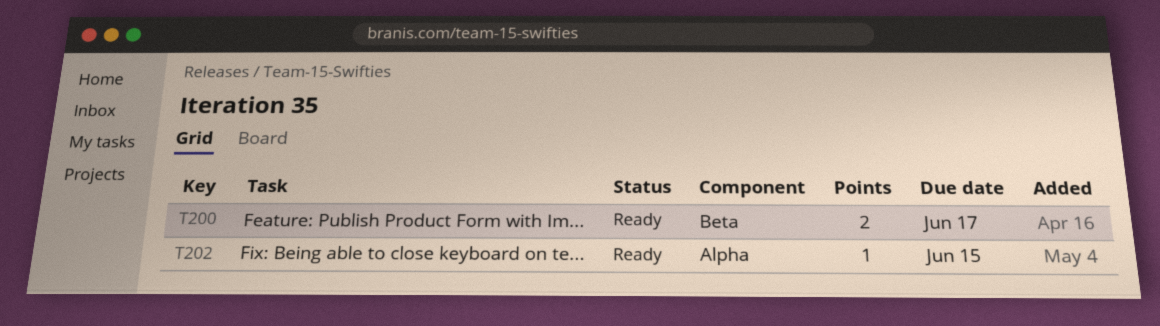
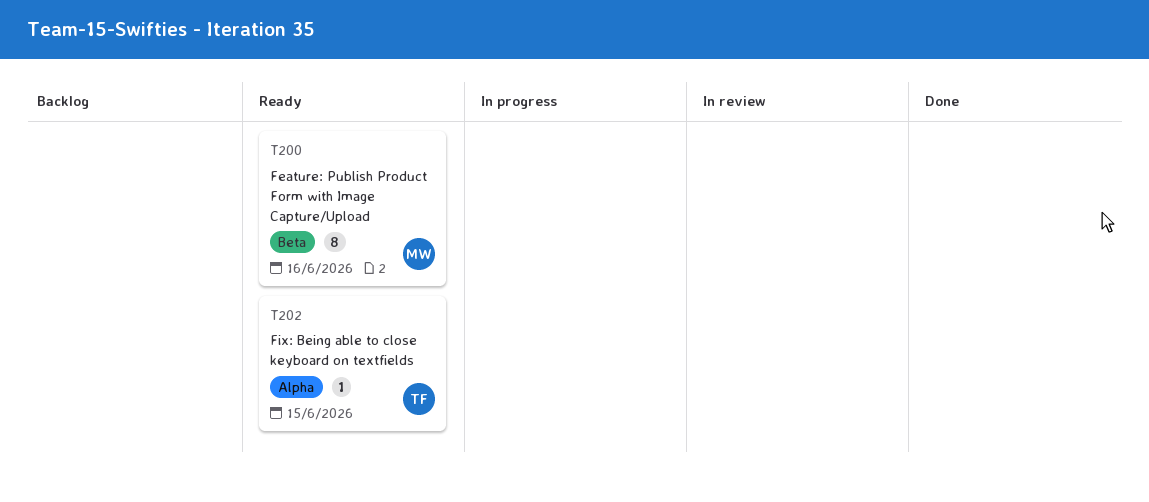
T200, estimate: 2 -> 8
T200, due: Jun 17 -> Jun 16

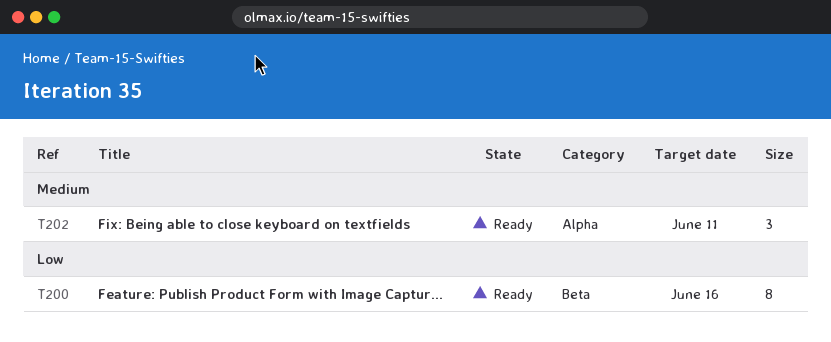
T202, estimate: 1 -> 3
T202, due: Jun 15 -> Jun 11

